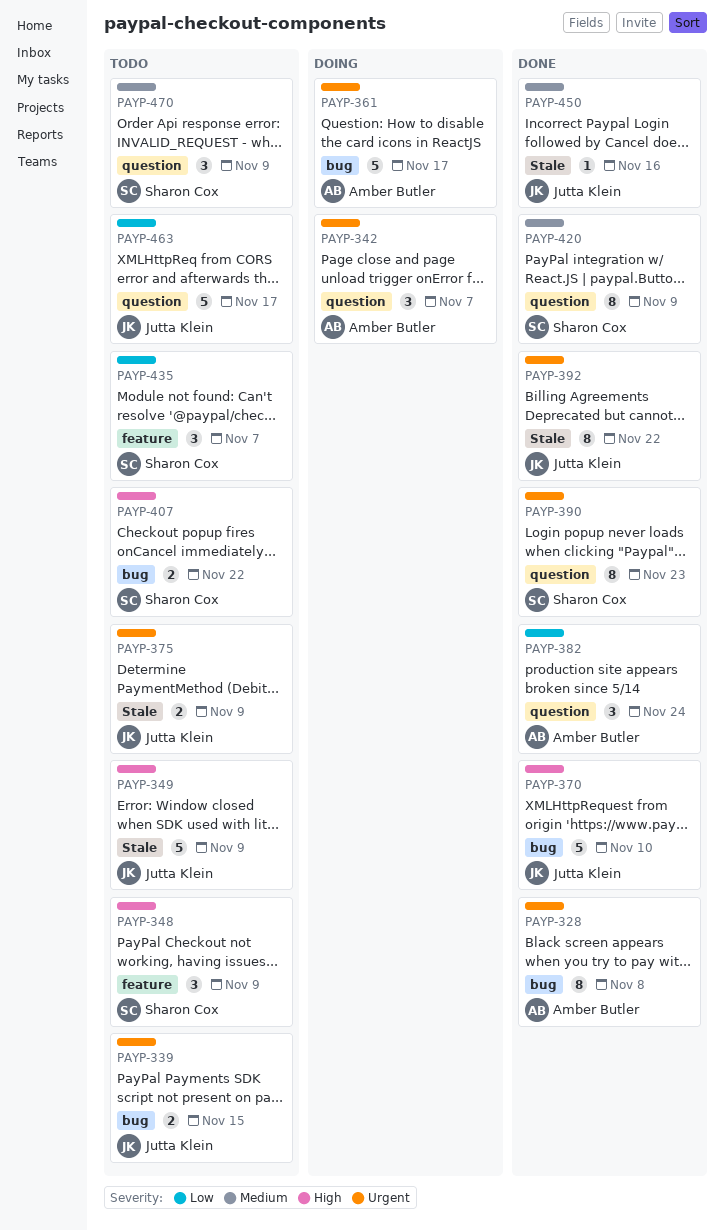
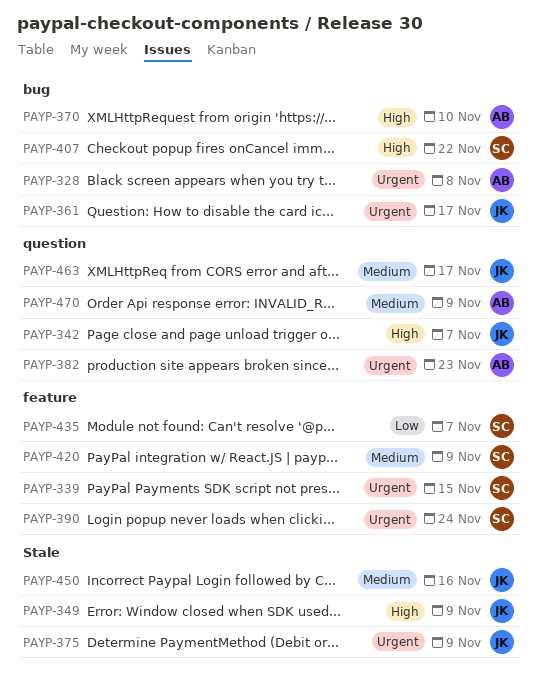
PAYP-339, owner: Jutta Klein -> Sharon Cox
PAYP-339, label: bug -> feature
PAYP-342, owner: Amber Butler -> Jutta Klein
PAYP-342, priority: Urgent -> High
PAYP-348: present -> none
PAYP-361, owner: Amber Butler -> Jutta Klein
PAYP-370, owner: Jutta Klein -> Amber Butler
PAYP-382, priority: Low -> Urgent
PAYP-382, due: Nov 24 -> Nov 23
PAYP-390, label: question -> feature
PAYP-390, due: Nov 23 -> Nov 24
PAYP-392: present -> none
PAYP-420, label: question -> feature
PAYP-463, priority: Low -> Medium
PAYP-470, owner: Sharon Cox -> Amber Butler

